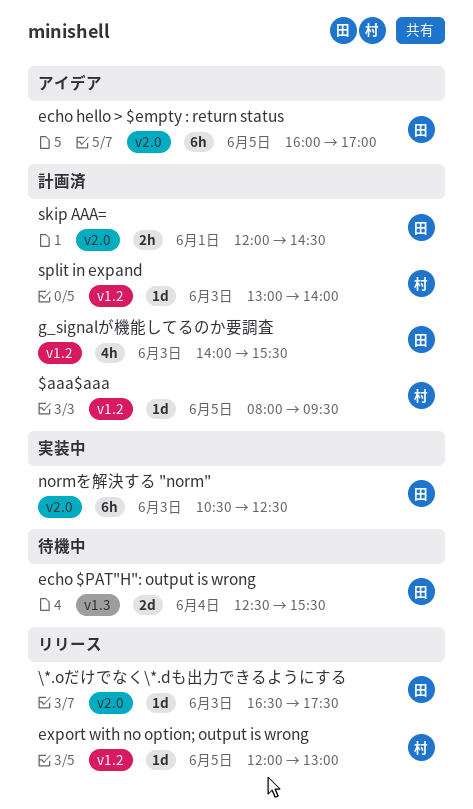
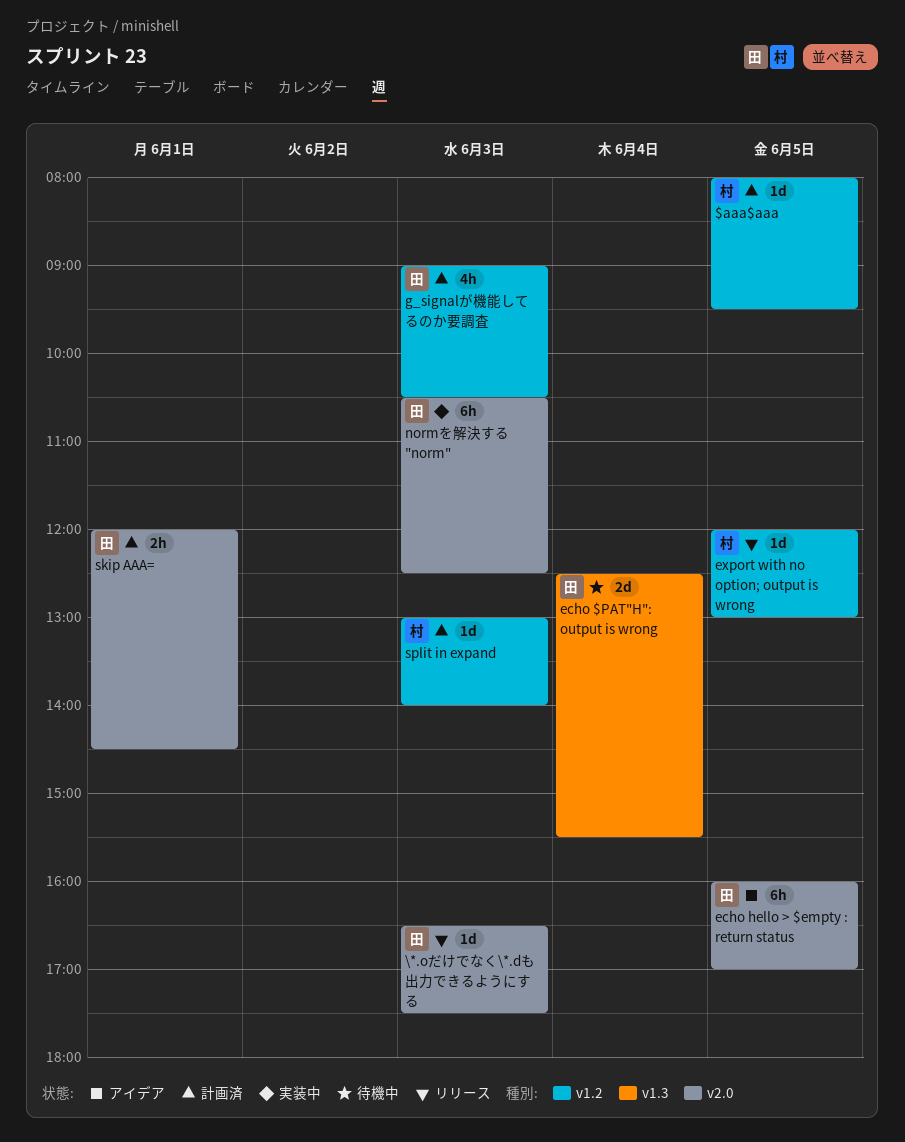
g_signalが機能してるのか要調査, begins: 14:00 -> 09:00
g_signalが機能してるのか要調査, ends: 15:30 -> 10:30

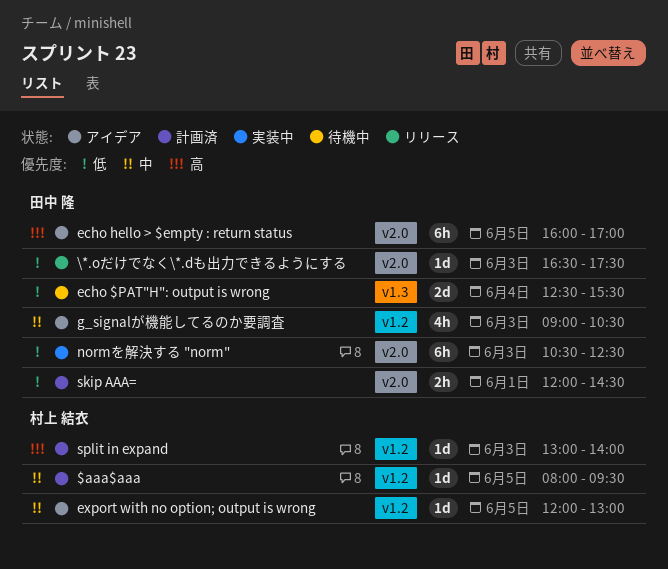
export with no option; output is wrong, status: リリース -> アイデア
g_signalが機能してるのか要調査, status: 計画済 -> アイデア

